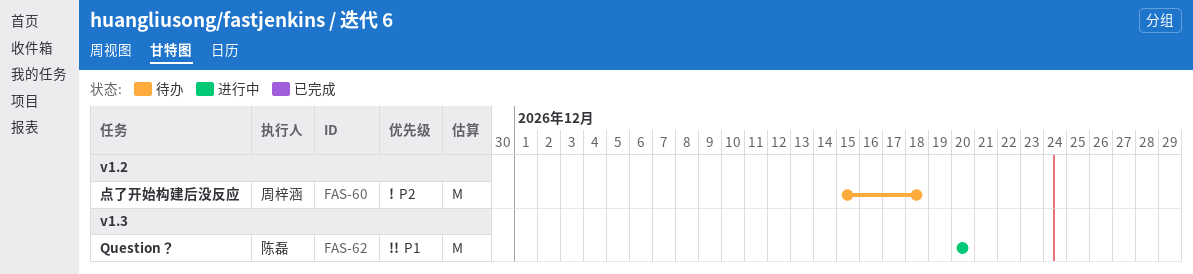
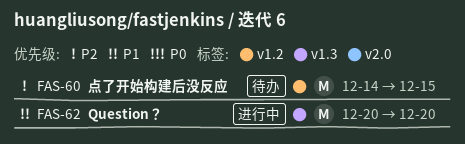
FAS-60, start: Dec 15 -> Dec 14
FAS-60, due: Dec 18 -> Dec 15

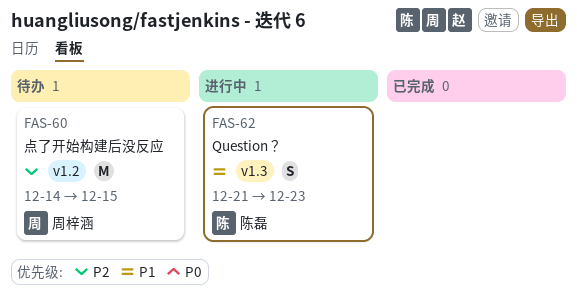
FAS-62, estimate: M -> S
FAS-62, start: Dec 20 -> Dec 21
FAS-62, due: Dec 20 -> Dec 23

